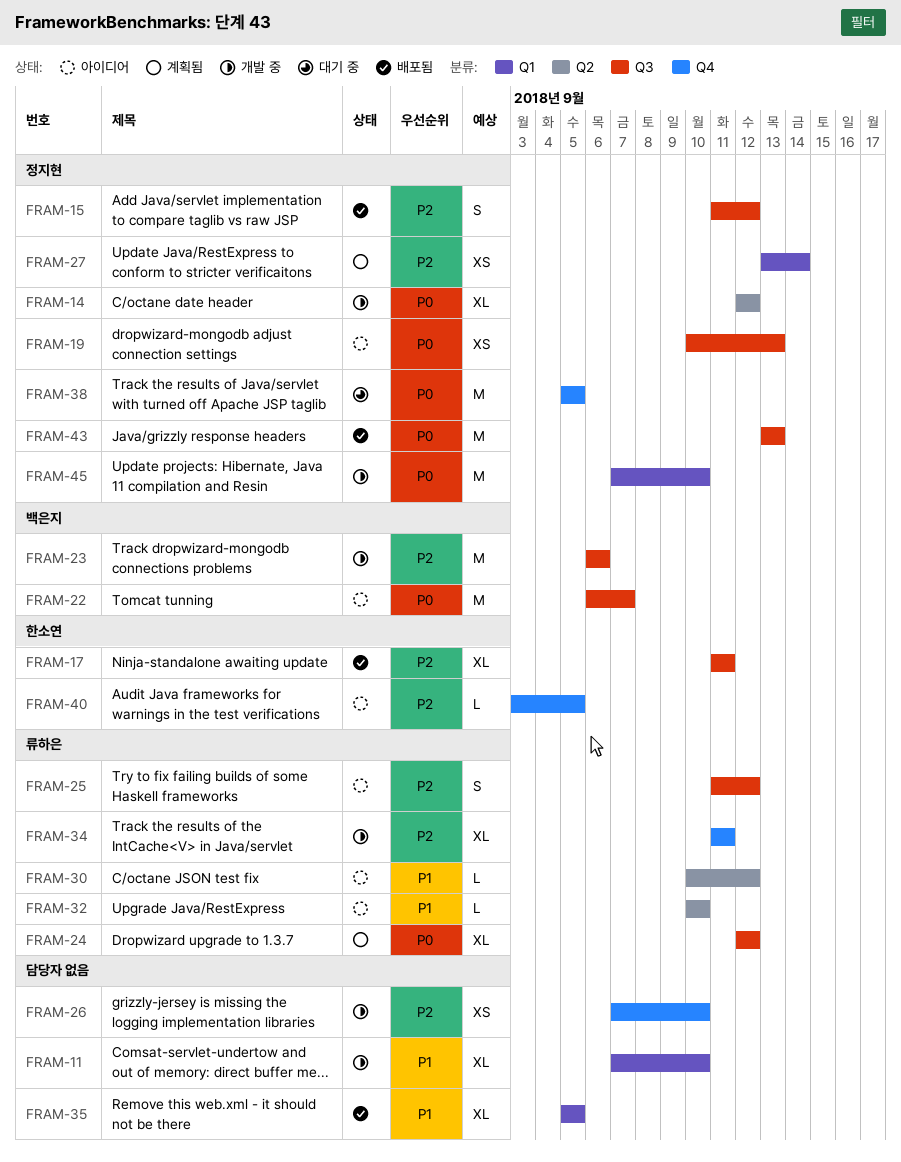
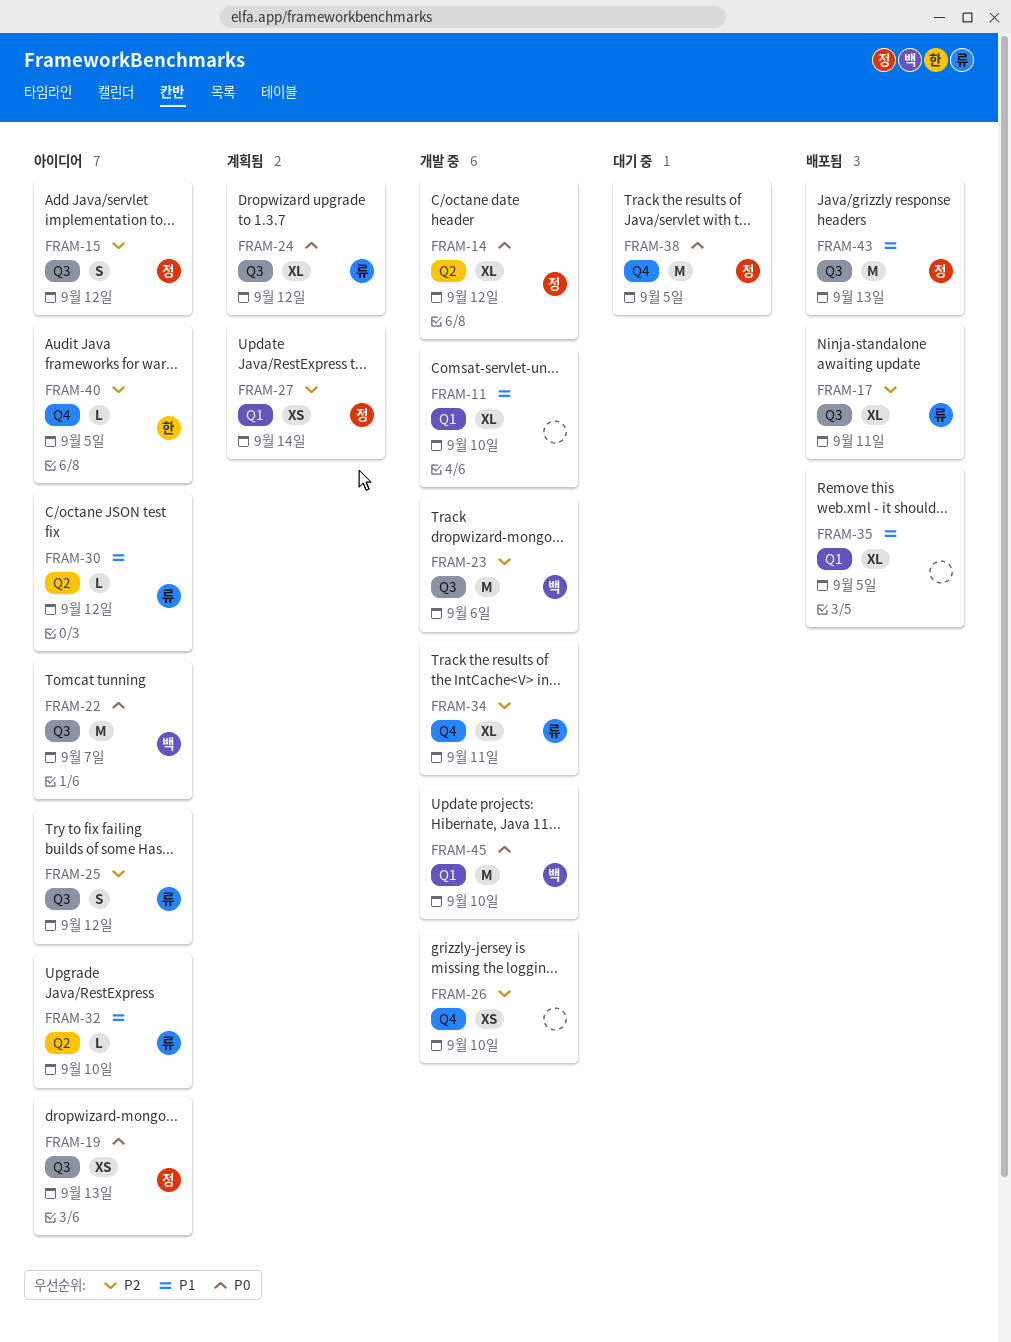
FRAM-15, status: 배포됨 -> 아이디어
FRAM-17, owner: 한소연 -> 류하은
FRAM-43, priority: P0 -> P1
FRAM-45, owner: 정지현 -> 백은지

